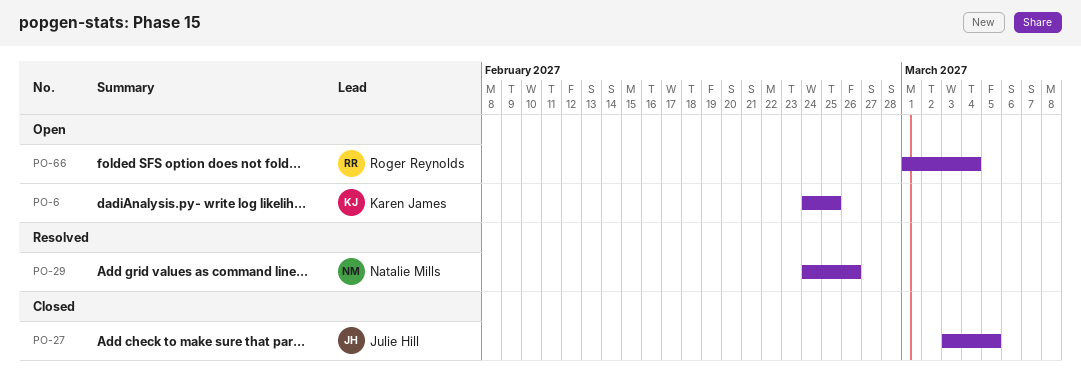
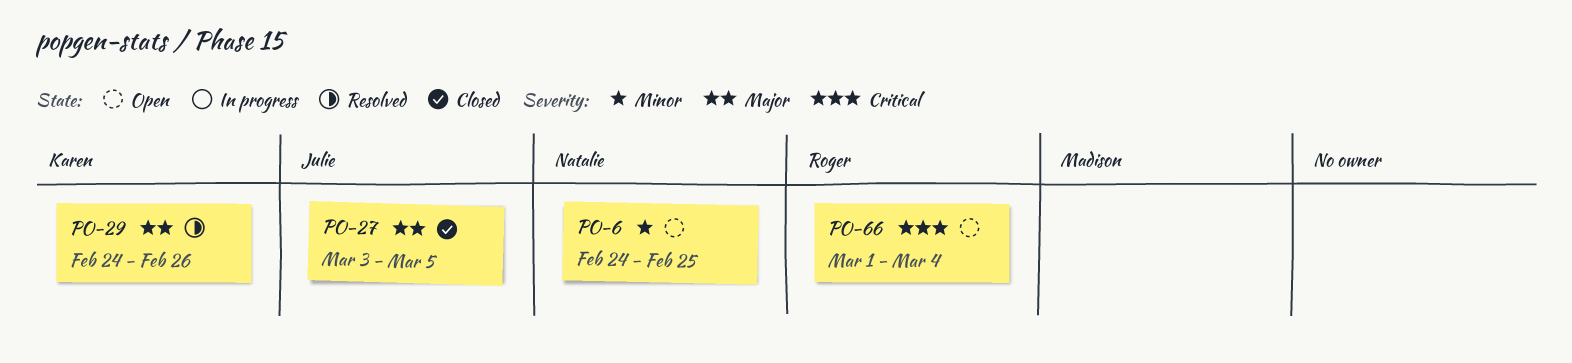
PO-6, owner: Karen James -> Natalie Mills
PO-29, owner: Natalie Mills -> Karen James

